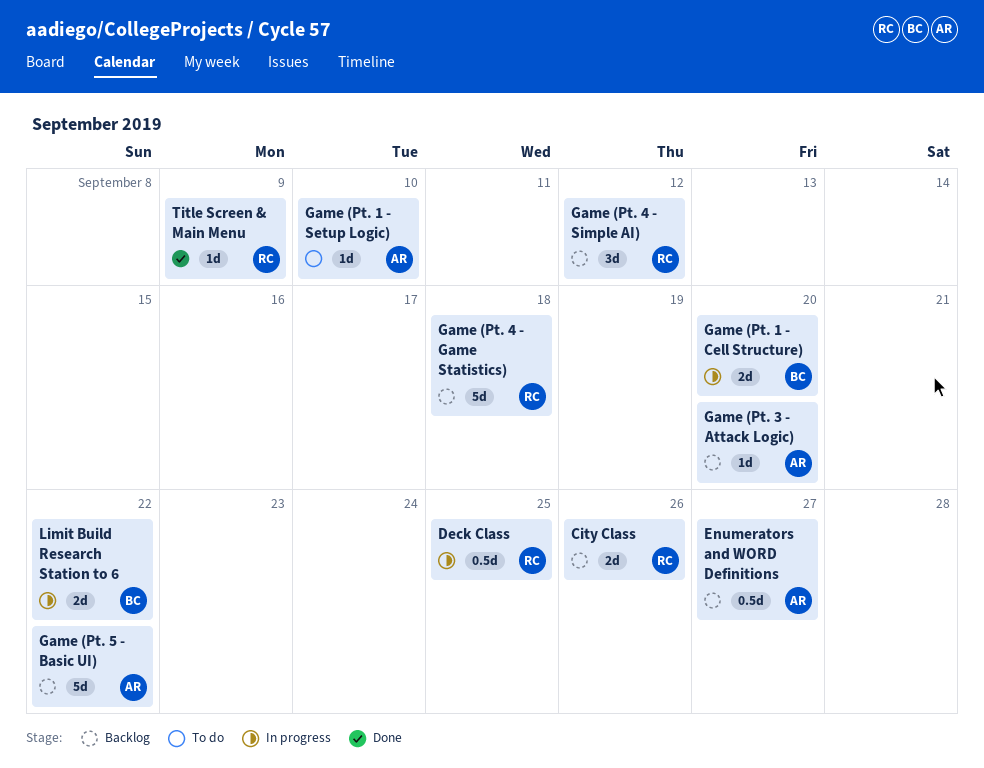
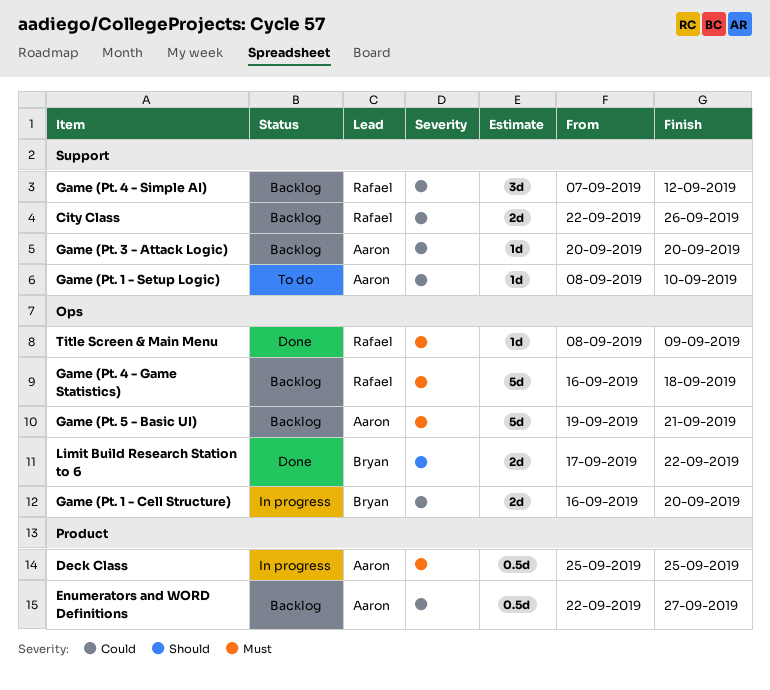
Deck Class, owner: Rafael -> Aaron
Game (Pt. 5 - Basic UI), due: Sep 22 -> Sep 21
Limit Build Research Station to 6, status: In progress -> Done

